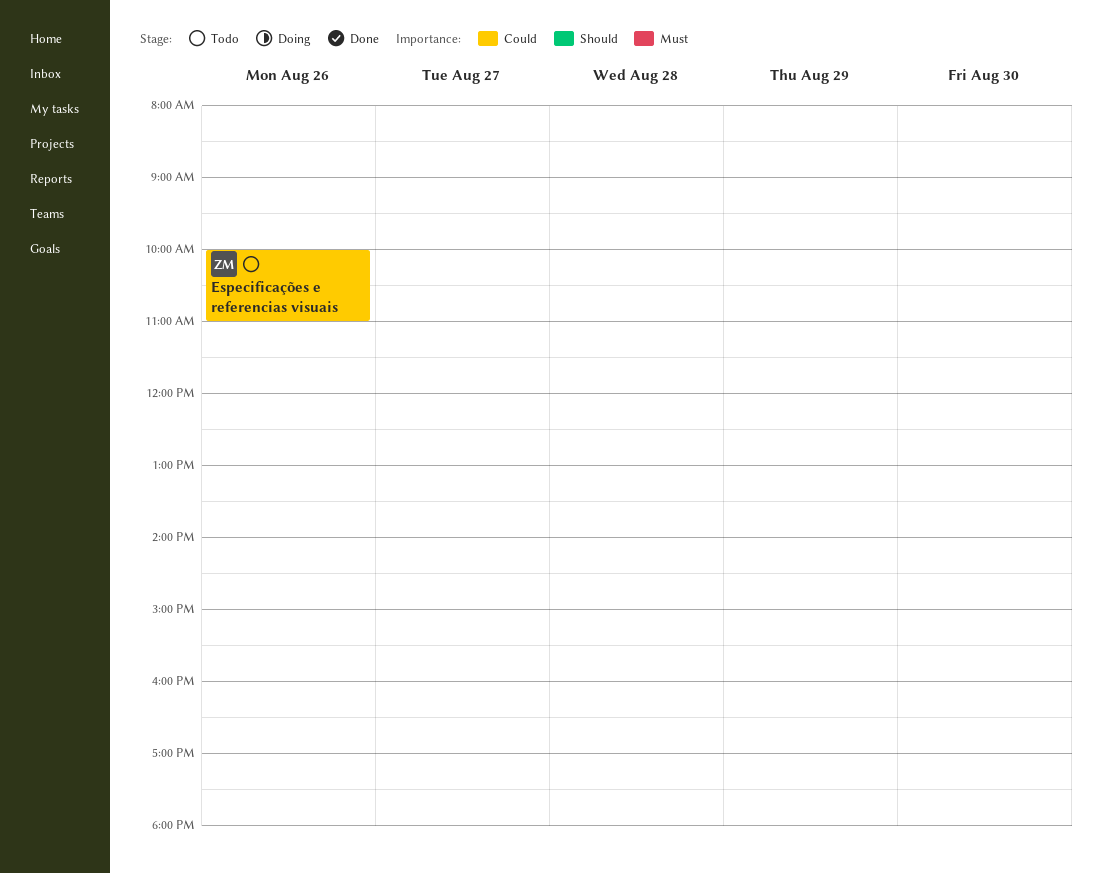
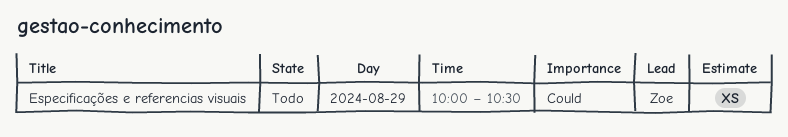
Especificações e referencias visuais, day: Aug 26 -> Aug 29
Especificações e referencias visuais, ends: 11:00 -> 10:30

